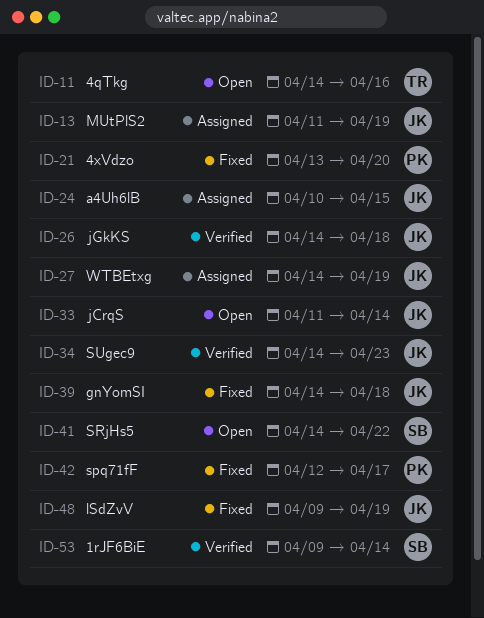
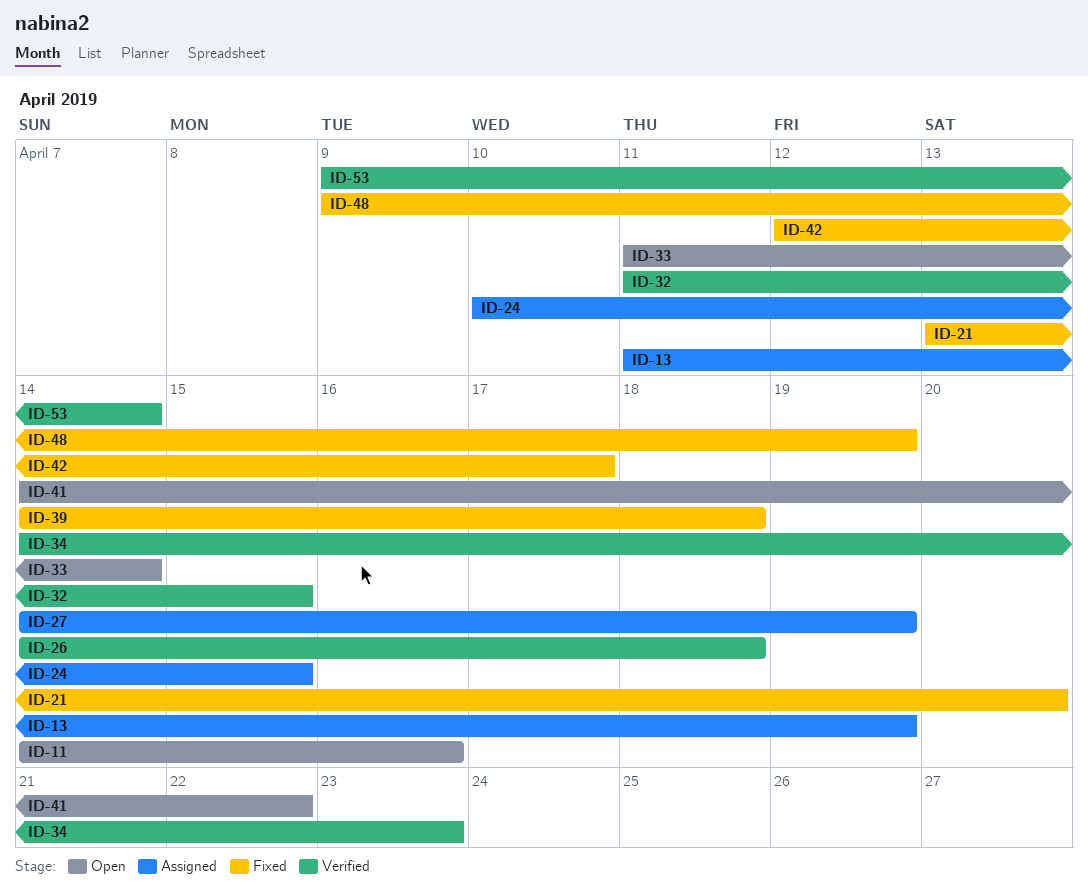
ID-32: none -> present

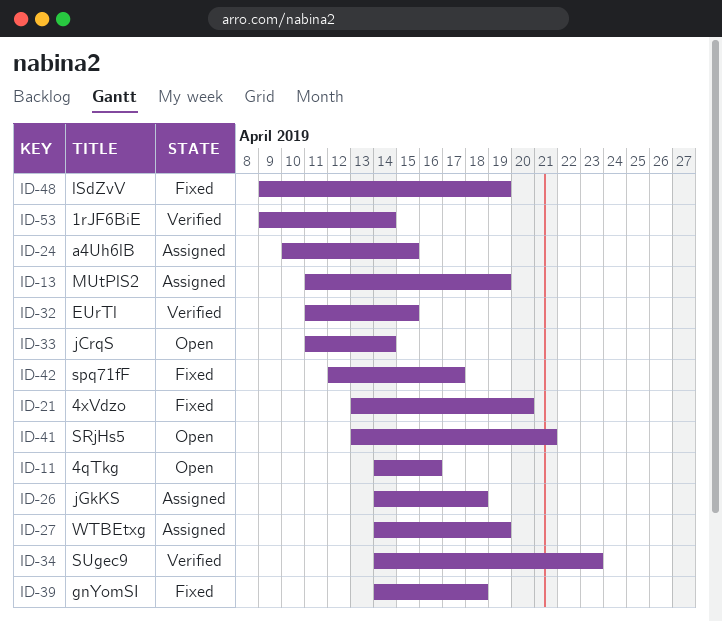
ID-26, status: Verified -> Assigned
ID-41, start: Apr 14 -> Apr 13
ID-41, due: Apr 22 -> Apr 21

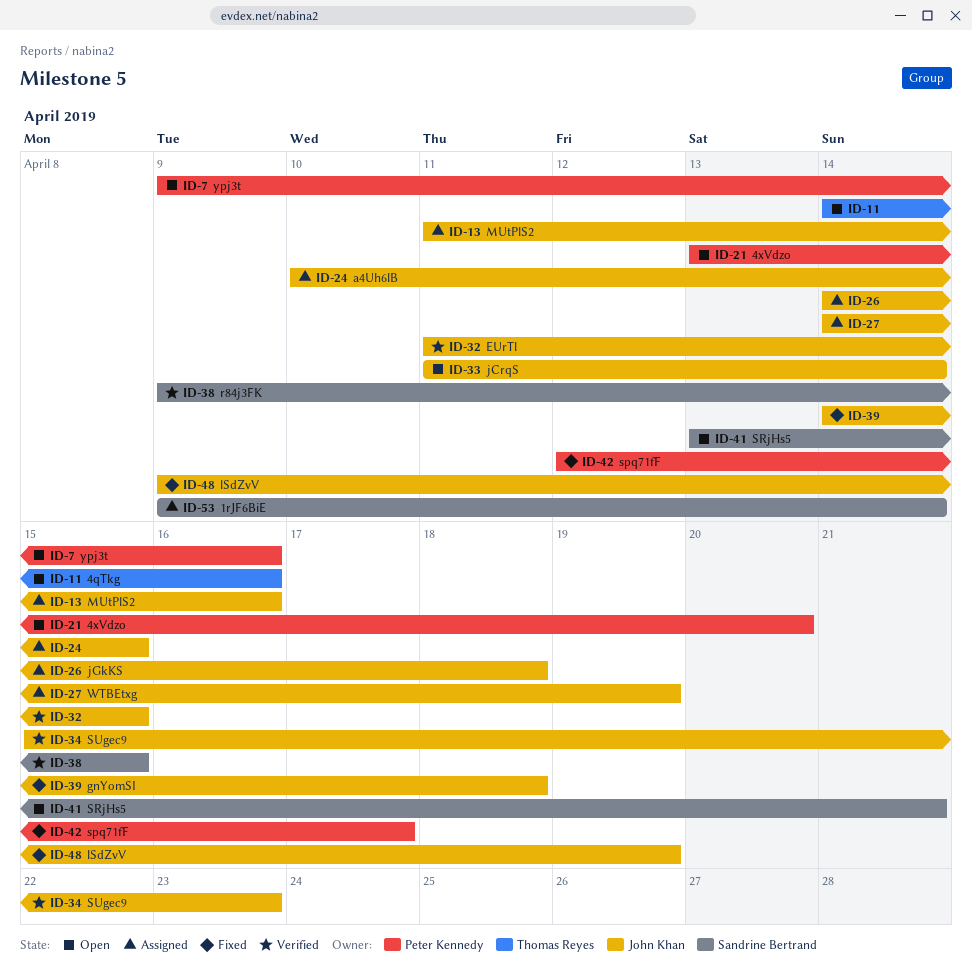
ID-7: none -> present
ID-13, due: Apr 19 -> Apr 16
ID-21, status: Fixed -> Open
ID-34, start: Apr 14 -> Apr 15
ID-38: none -> present
ID-53, status: Verified -> Assigned

